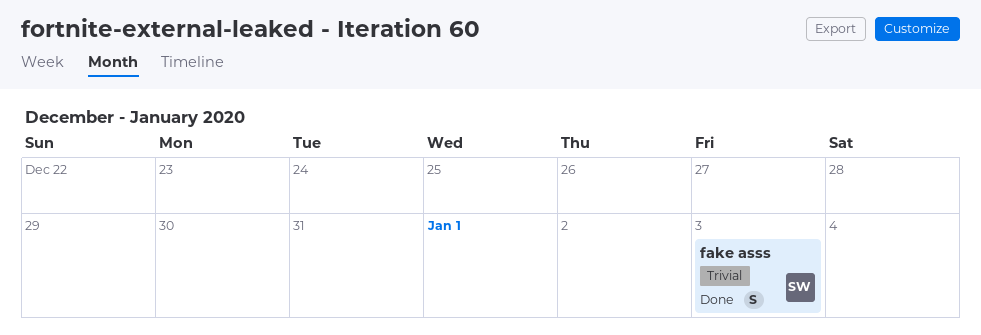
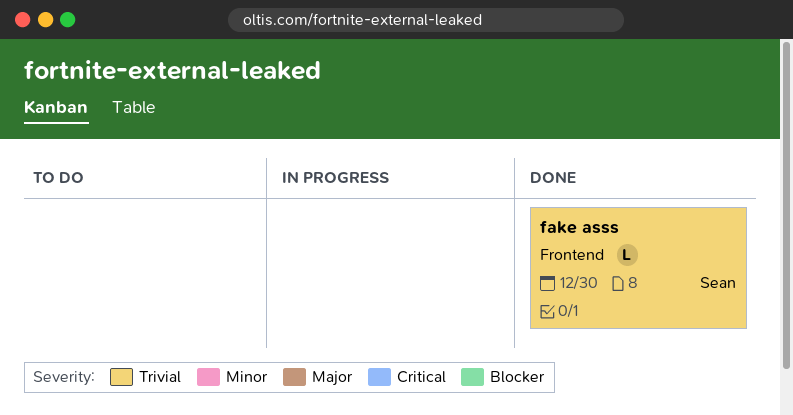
fake asss, estimate: S -> L
fake asss, due: Jan 3 -> Dec 30

